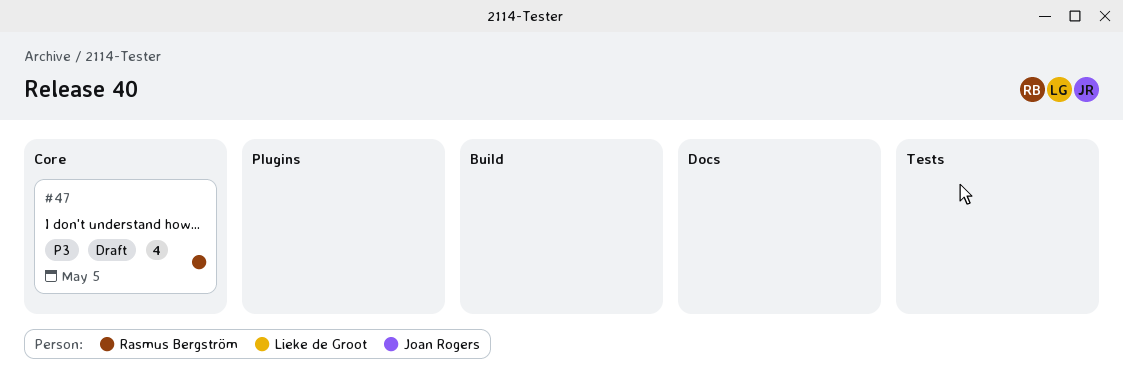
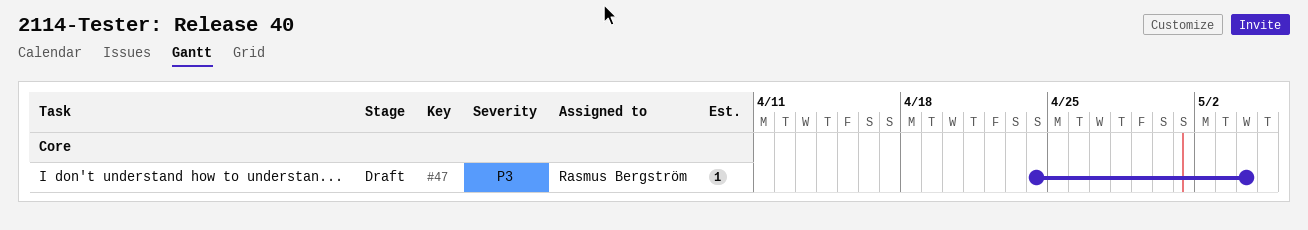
#47, estimate: 4 -> 1
#47, due: May 5 -> May 4

